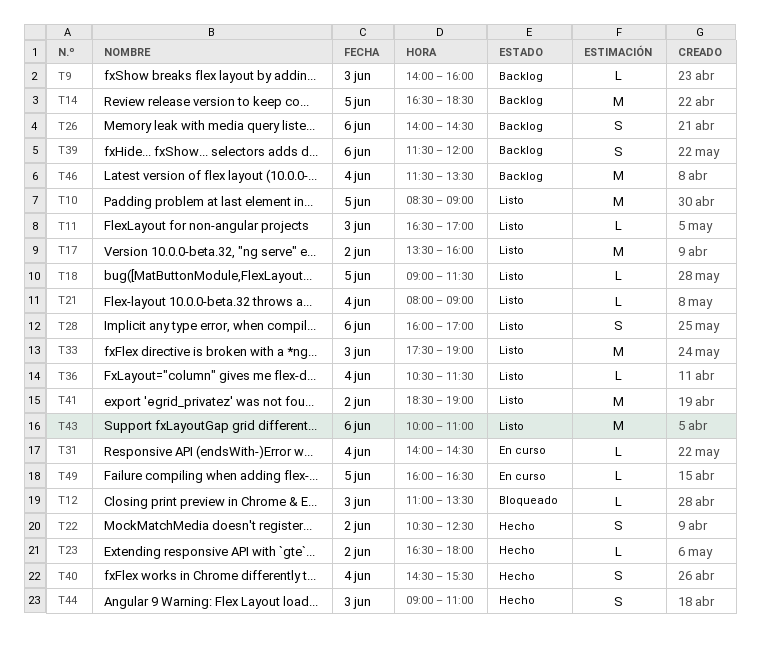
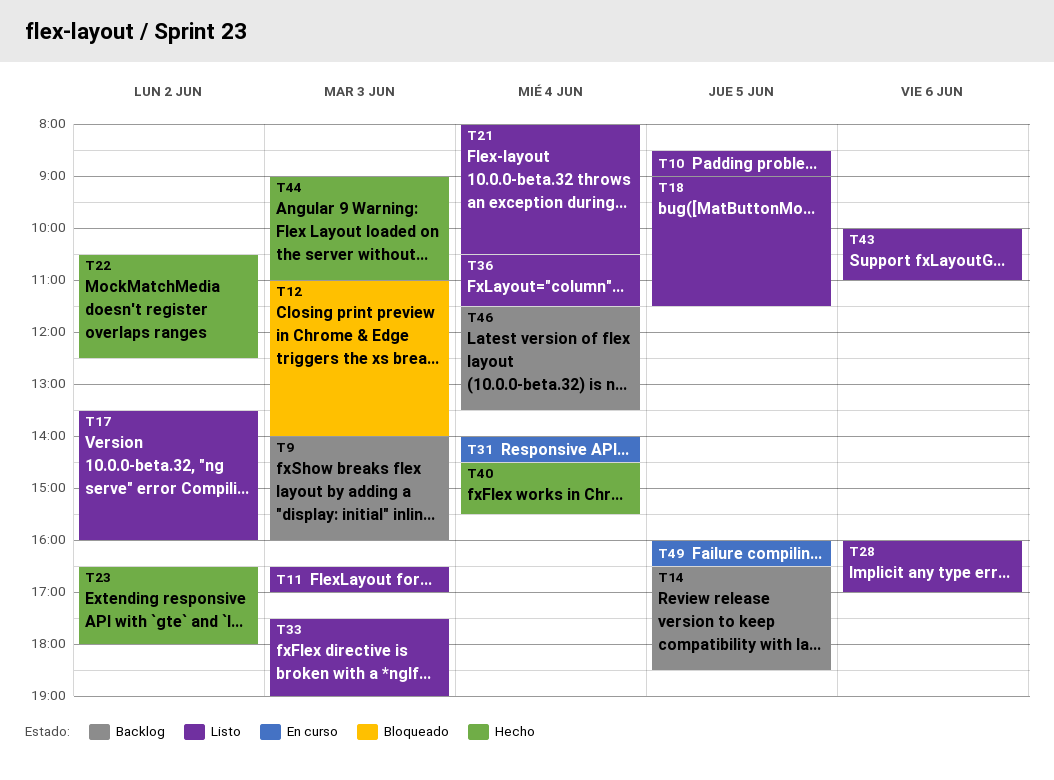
T12, ends: 13:30 -> 14:00
T21, ends: 09:00 -> 10:30
T26: present -> none
T39: present -> none
T41: present -> none

